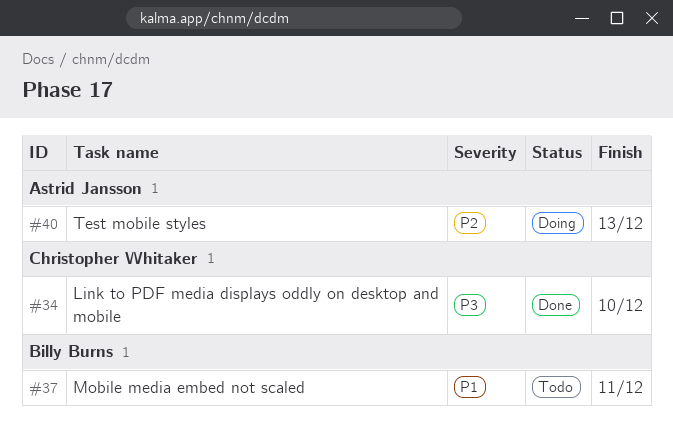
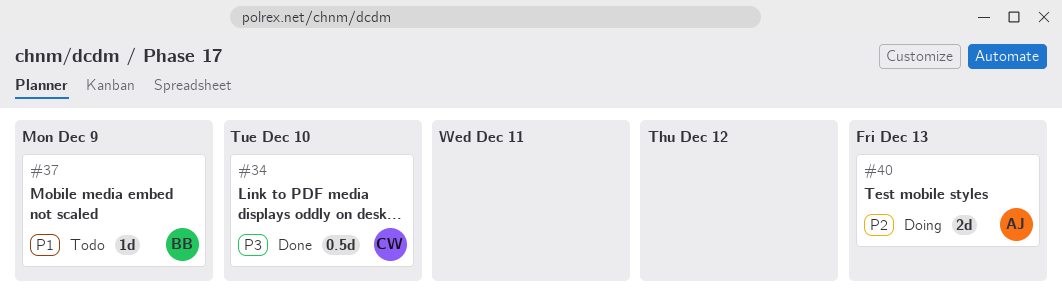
#37, due: Dec 11 -> Dec 9

